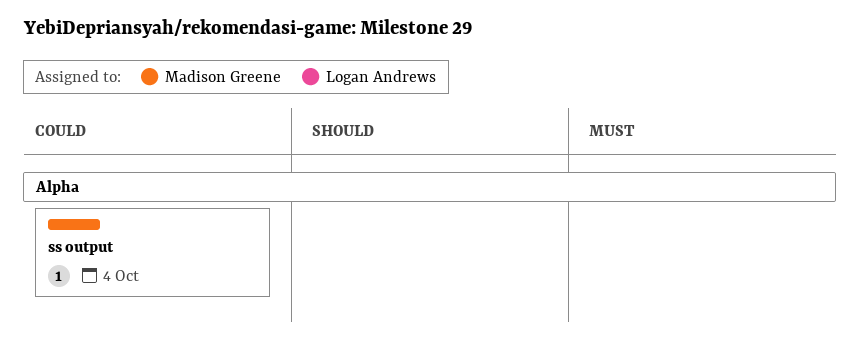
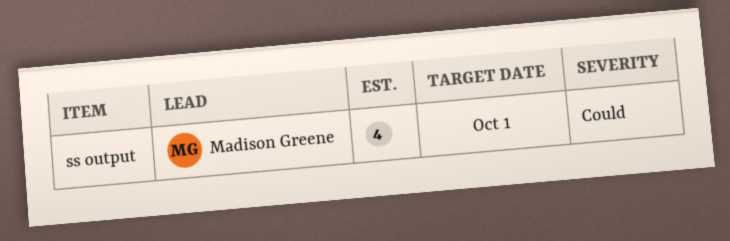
ss output, estimate: 1 -> 4
ss output, due: Oct 4 -> Oct 1

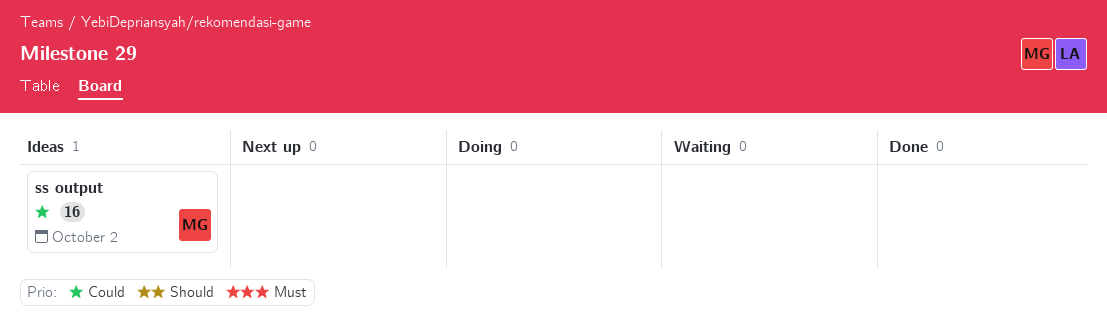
ss output, estimate: 4 -> 16
ss output, due: Oct 1 -> Oct 2

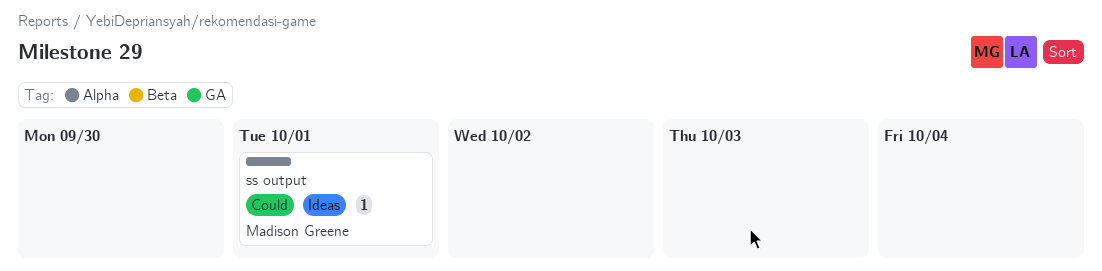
ss output, estimate: 16 -> 1
ss output, due: Oct 2 -> Oct 1

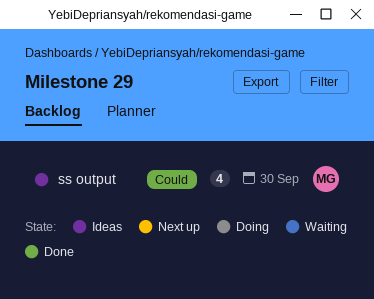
ss output, estimate: 1 -> 4
ss output, due: Oct 1 -> Sep 30

